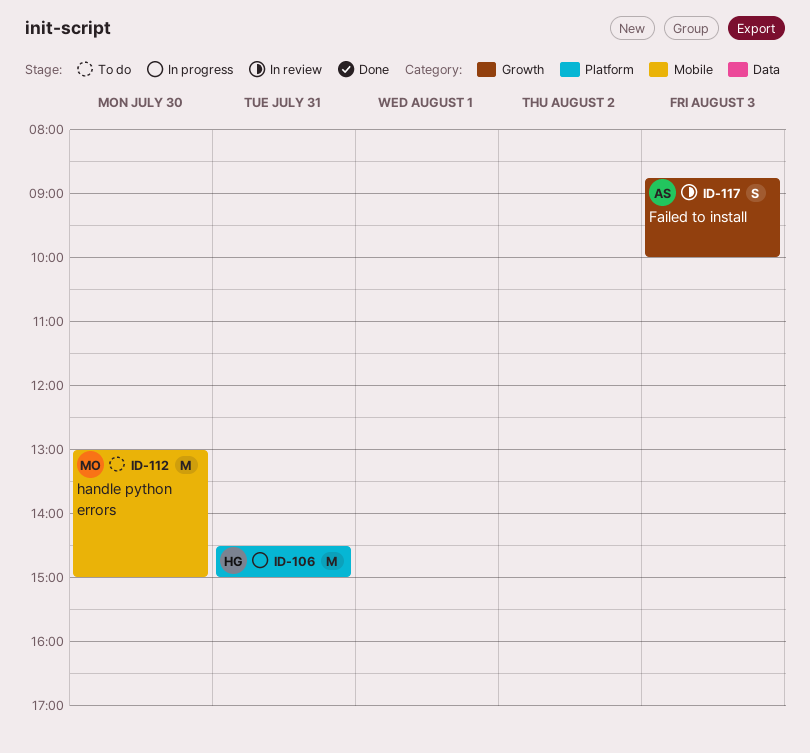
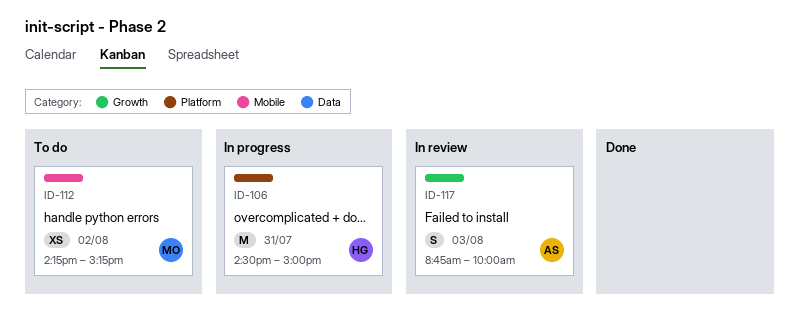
ID-112, estimate: M -> XS
ID-112, day: Jul 30 -> Aug 2
ID-112, begins: 13:00 -> 14:15
ID-112, ends: 15:00 -> 15:15

